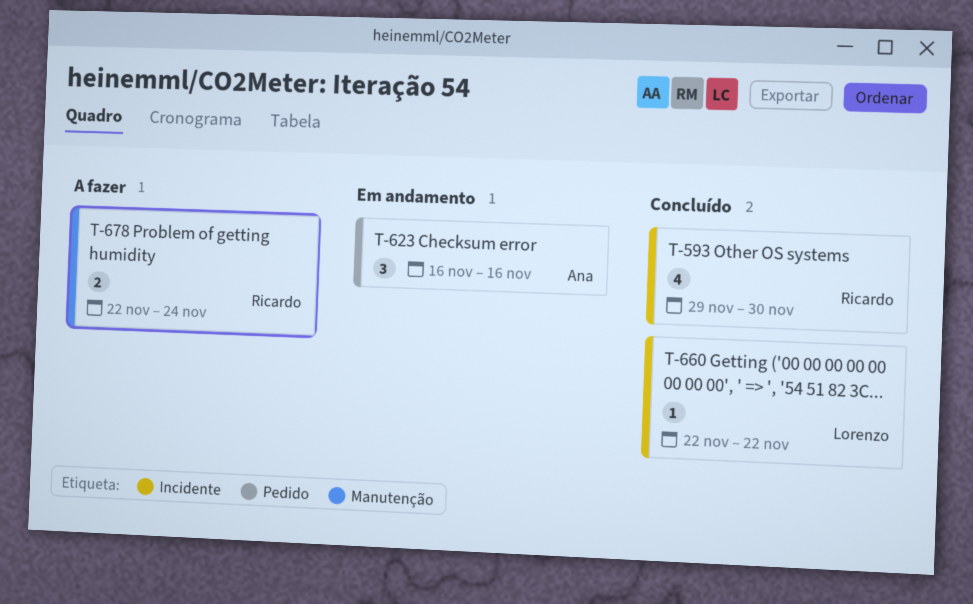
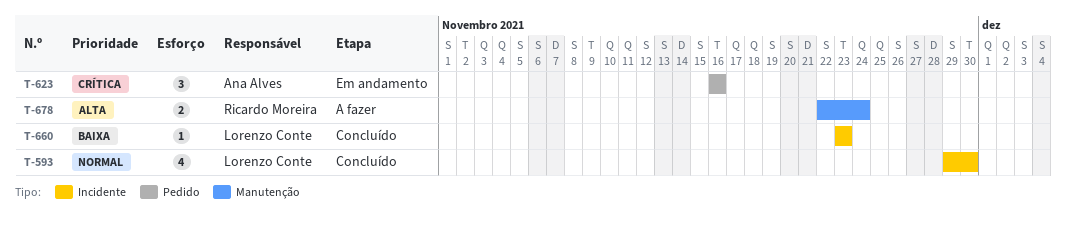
T-593, owner: Ricardo Moreira -> Lorenzo Conte
T-660, start: Nov 22 -> Nov 23
T-660, due: Nov 22 -> Nov 23

